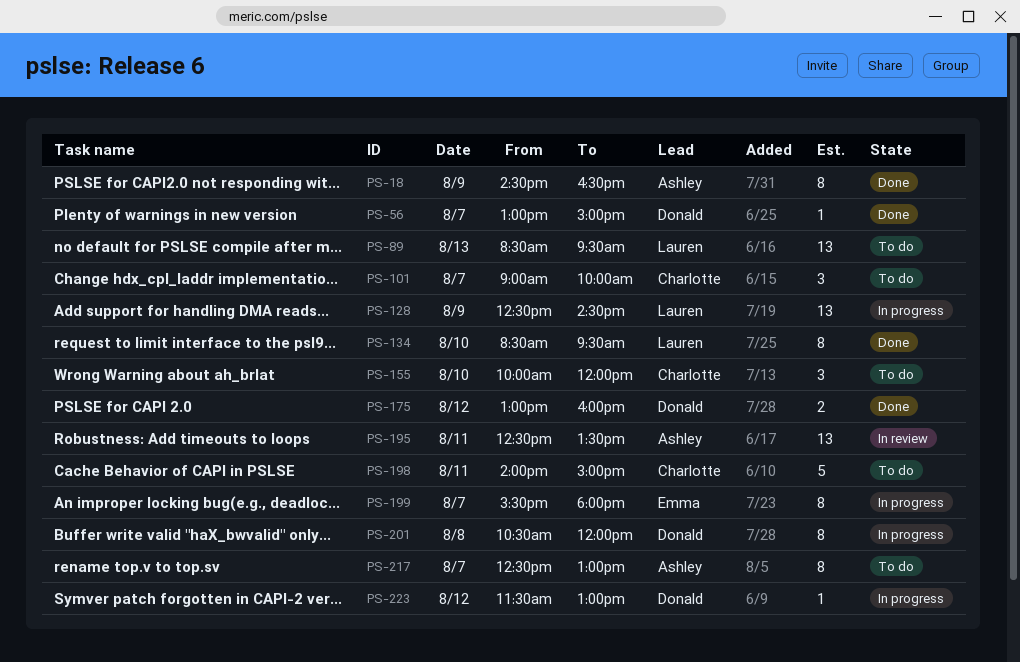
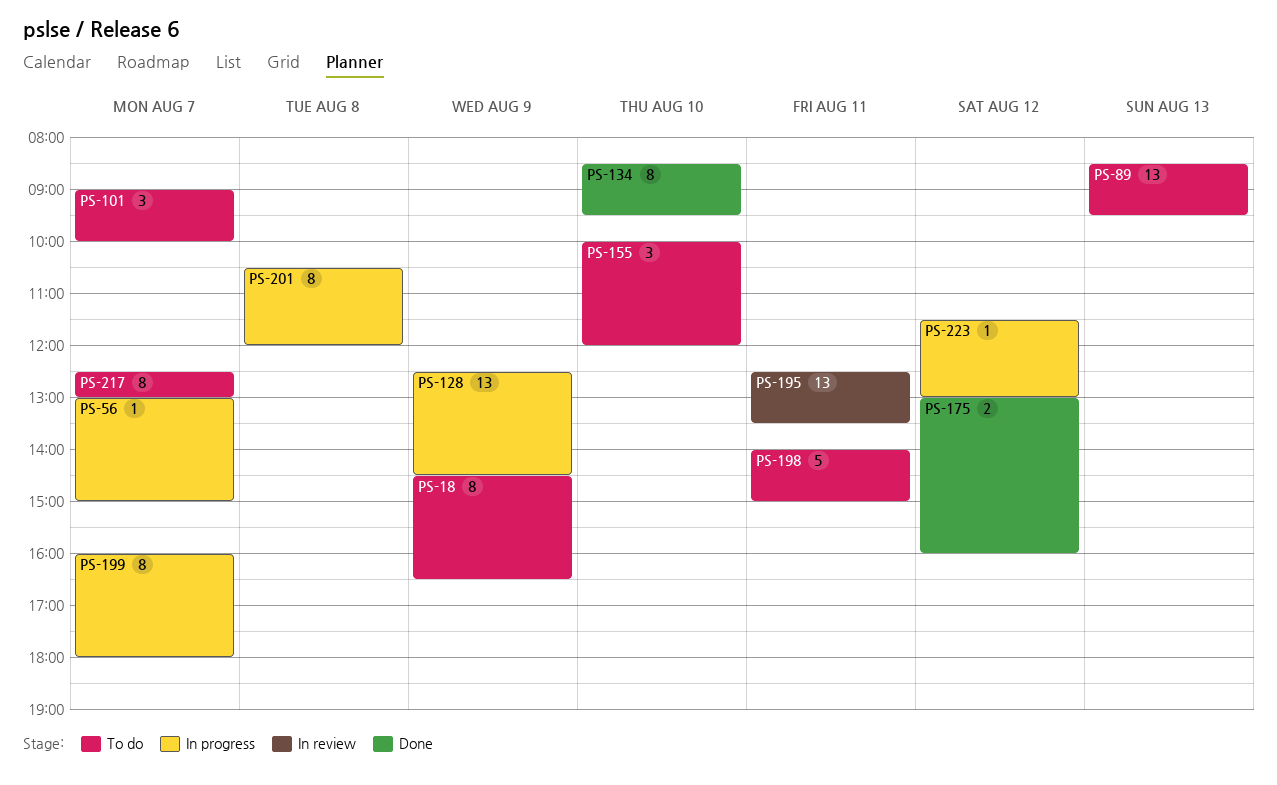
PS-18, status: Done -> To do
PS-56, status: Done -> In progress
PS-199, begins: 15:30 -> 16:00

